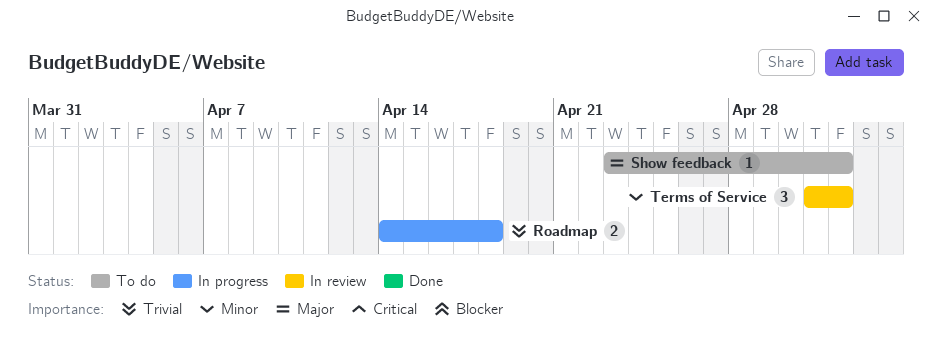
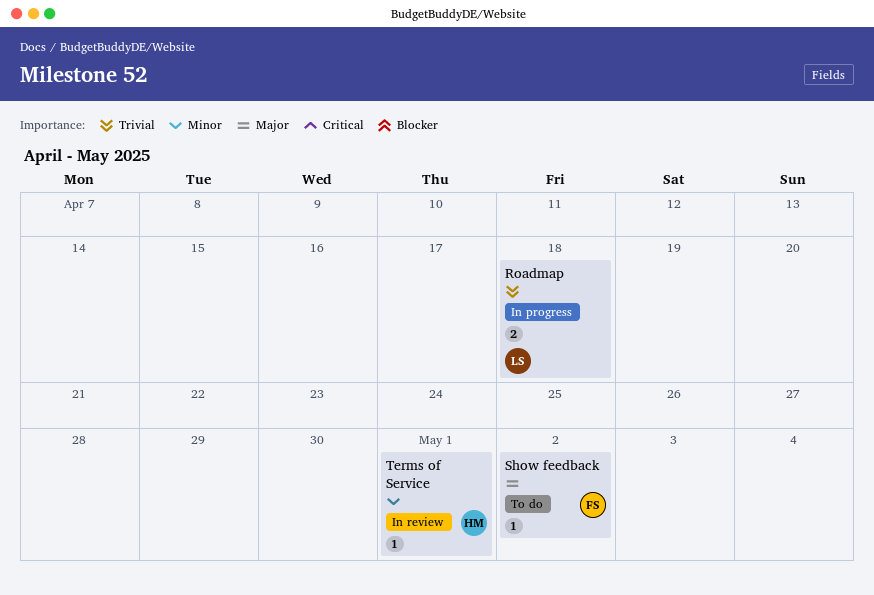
Terms of Service, estimate: 3 -> 1
Terms of Service, due: May 2 -> May 1

